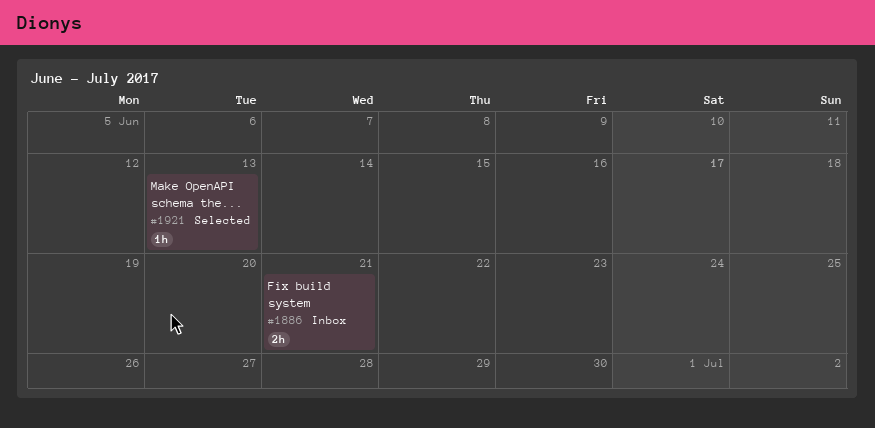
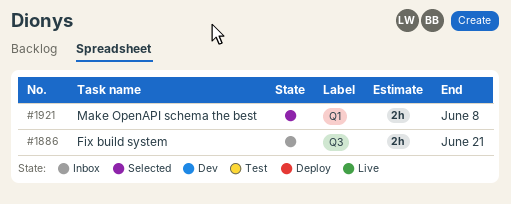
#1921, estimate: 1h -> 2h
#1921, due: Jun 13 -> Jun 8

